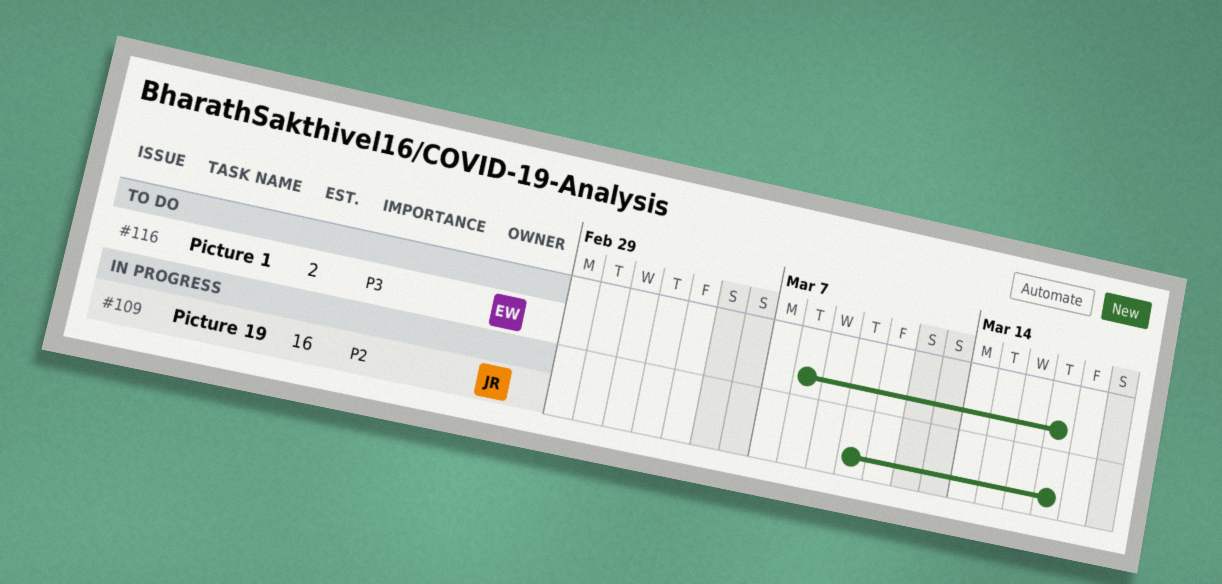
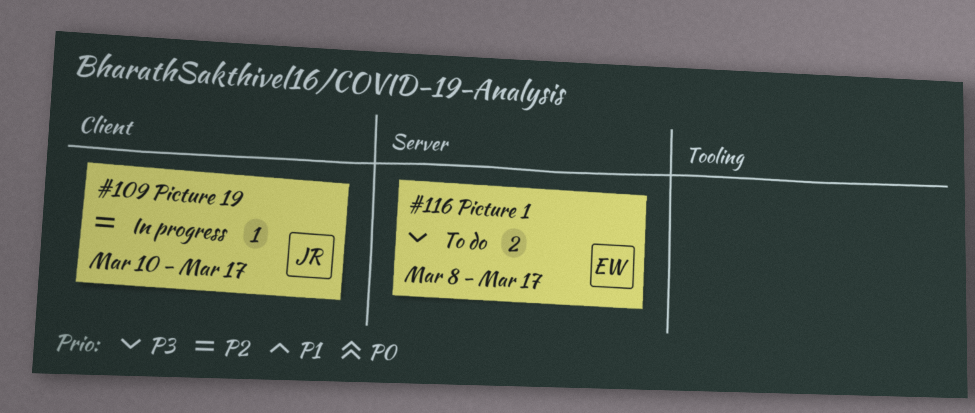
#109, estimate: 16 -> 1

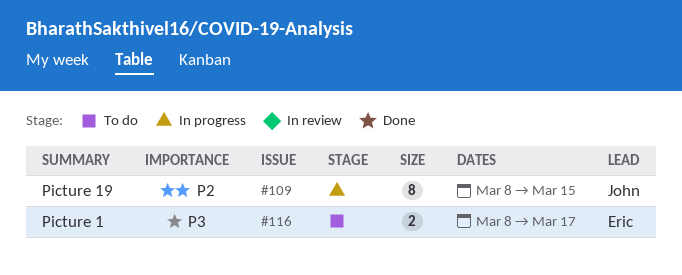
#109, estimate: 1 -> 8
#109, start: Mar 10 -> Mar 8
#109, due: Mar 17 -> Mar 15

